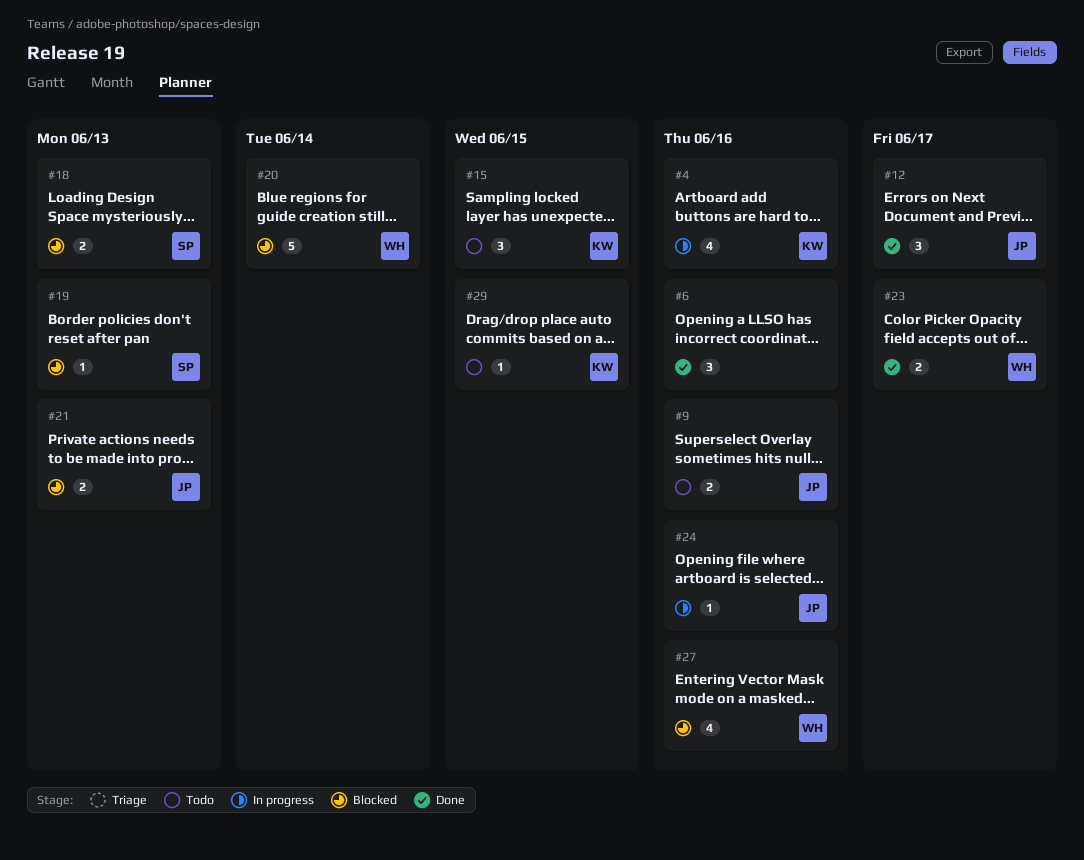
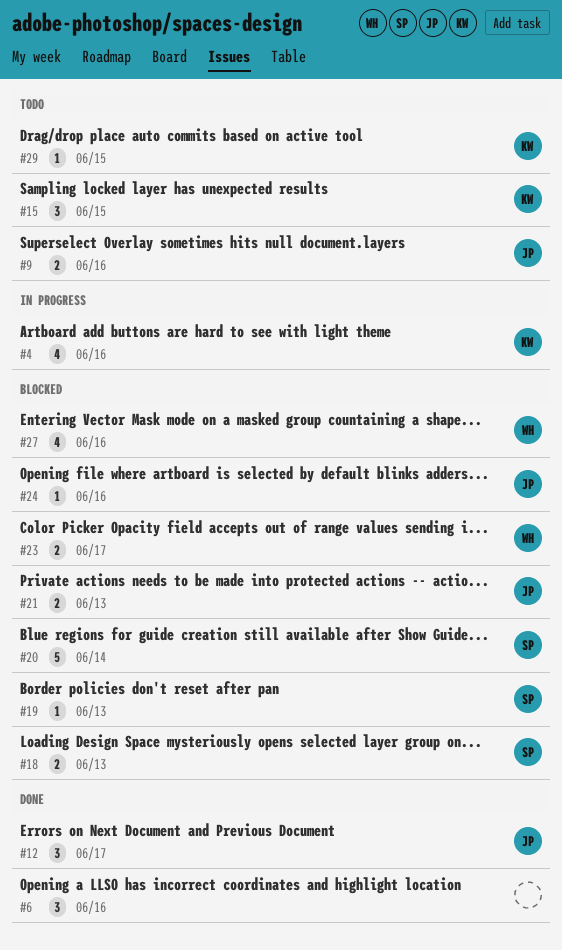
#20, owner: WH -> SP
#23, status: Done -> Blocked
#24, status: In progress -> Blocked

